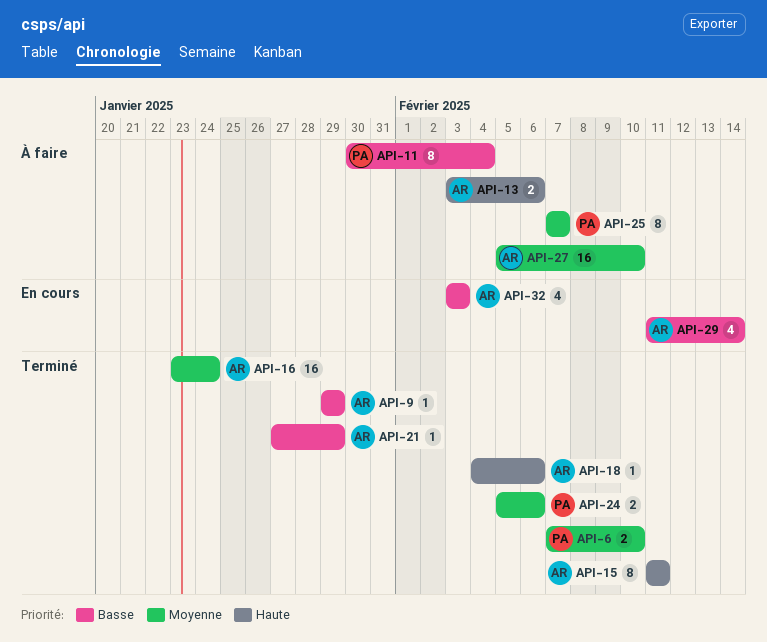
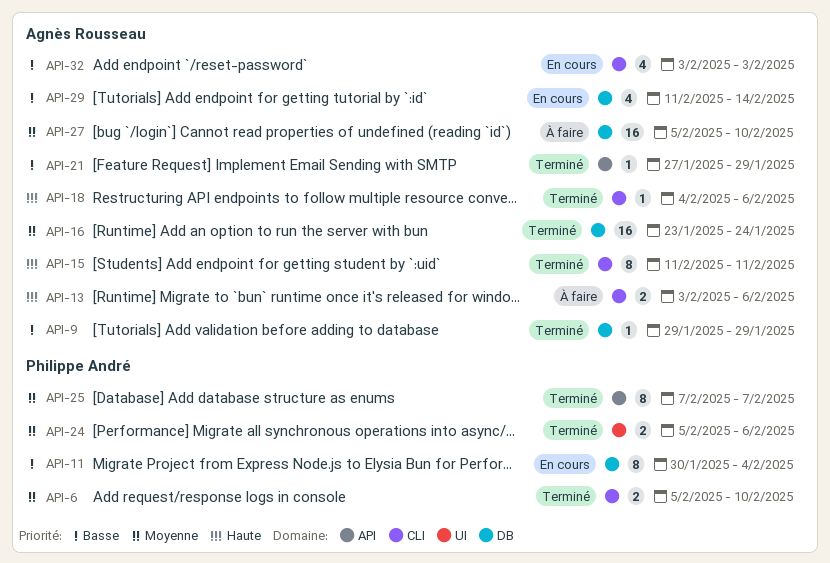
API-6, start: Feb 7 -> Feb 5
API-11, status: À faire -> En cours
API-25, status: À faire -> Terminé

